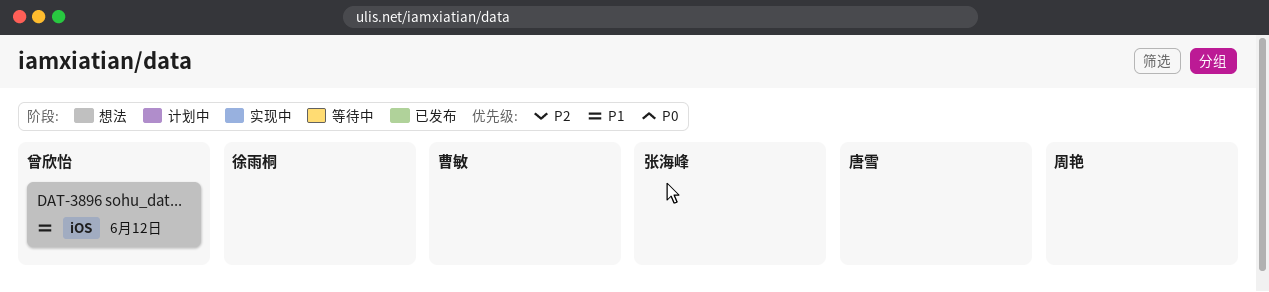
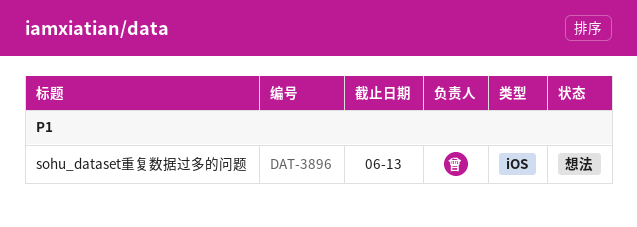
DAT-3896, due: Jun 12 -> Jun 13

